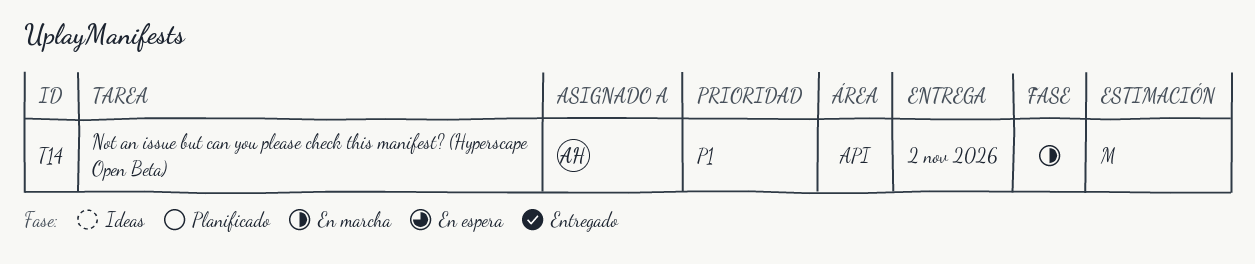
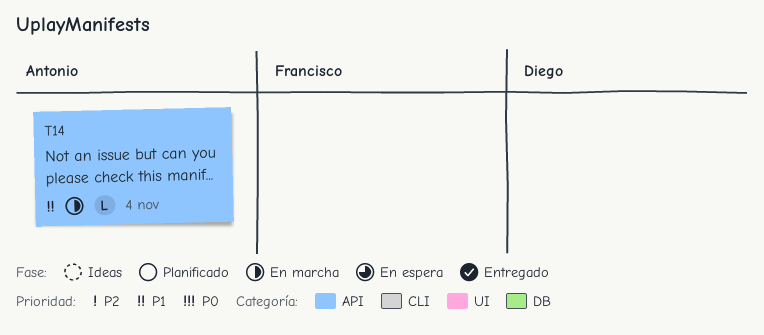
T14, estimate: M -> L
T14, due: Nov 2 -> Nov 4

